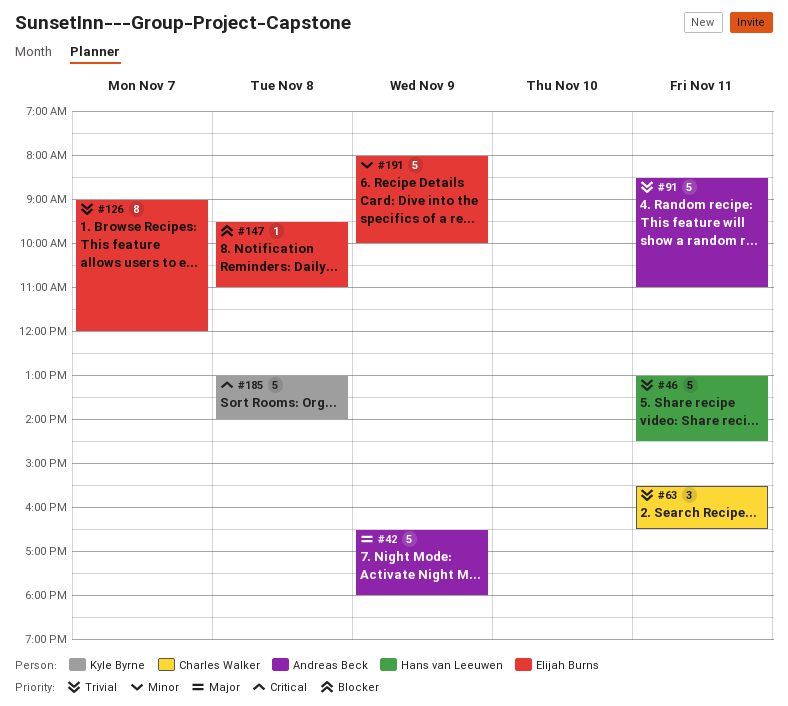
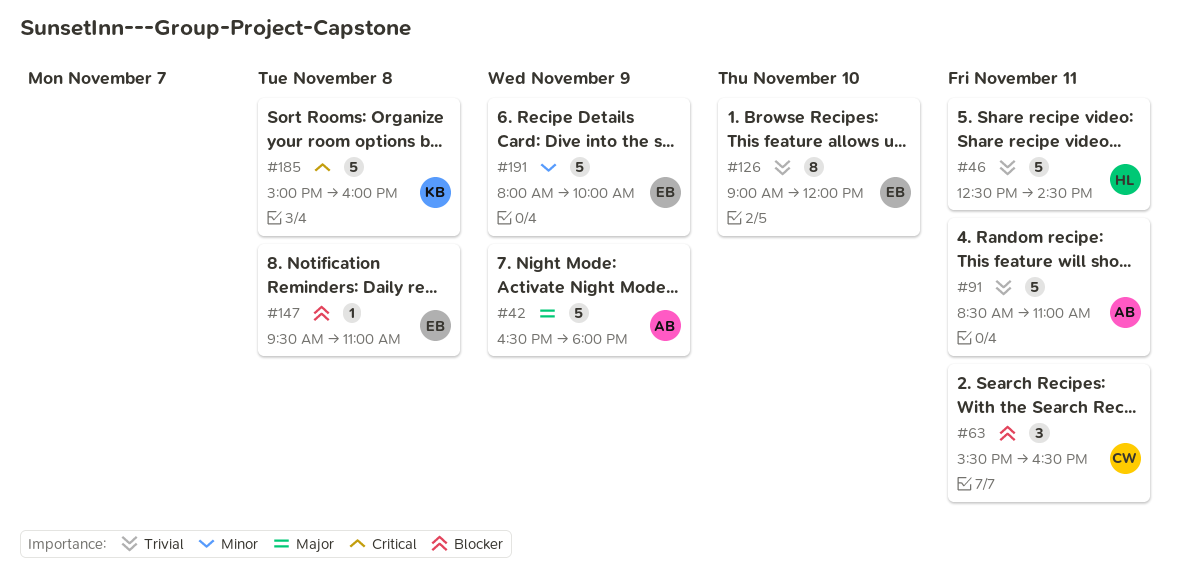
#46, begins: 13:00 -> 12:30
#63, priority: Trivial -> Blocker
#126, day: Nov 7 -> Nov 10
#185, begins: 13:00 -> 15:00
#185, ends: 14:00 -> 16:00

